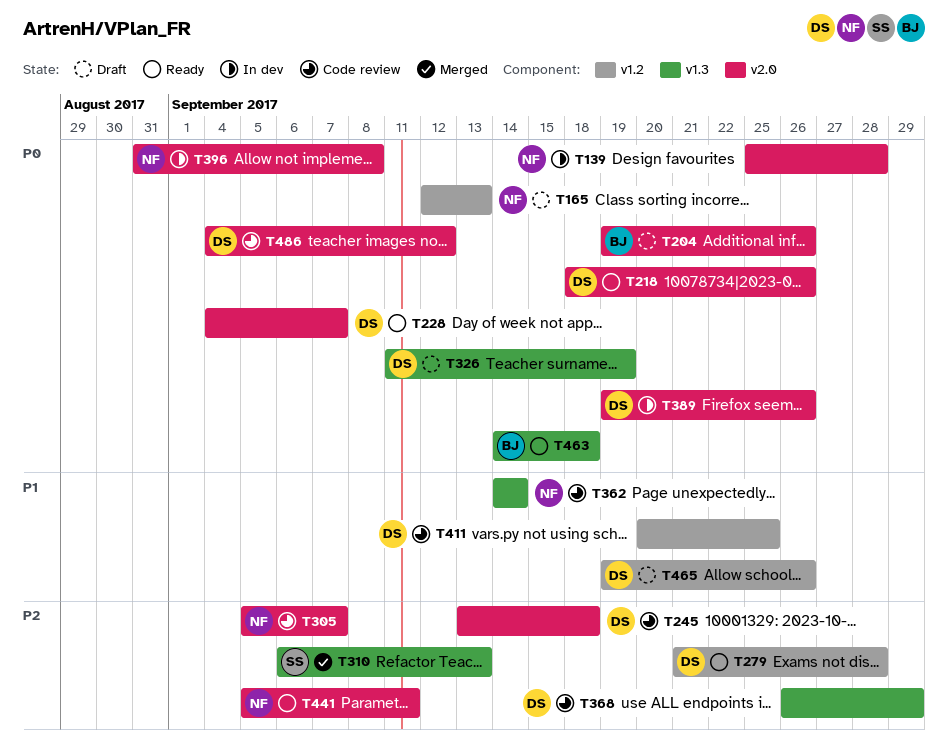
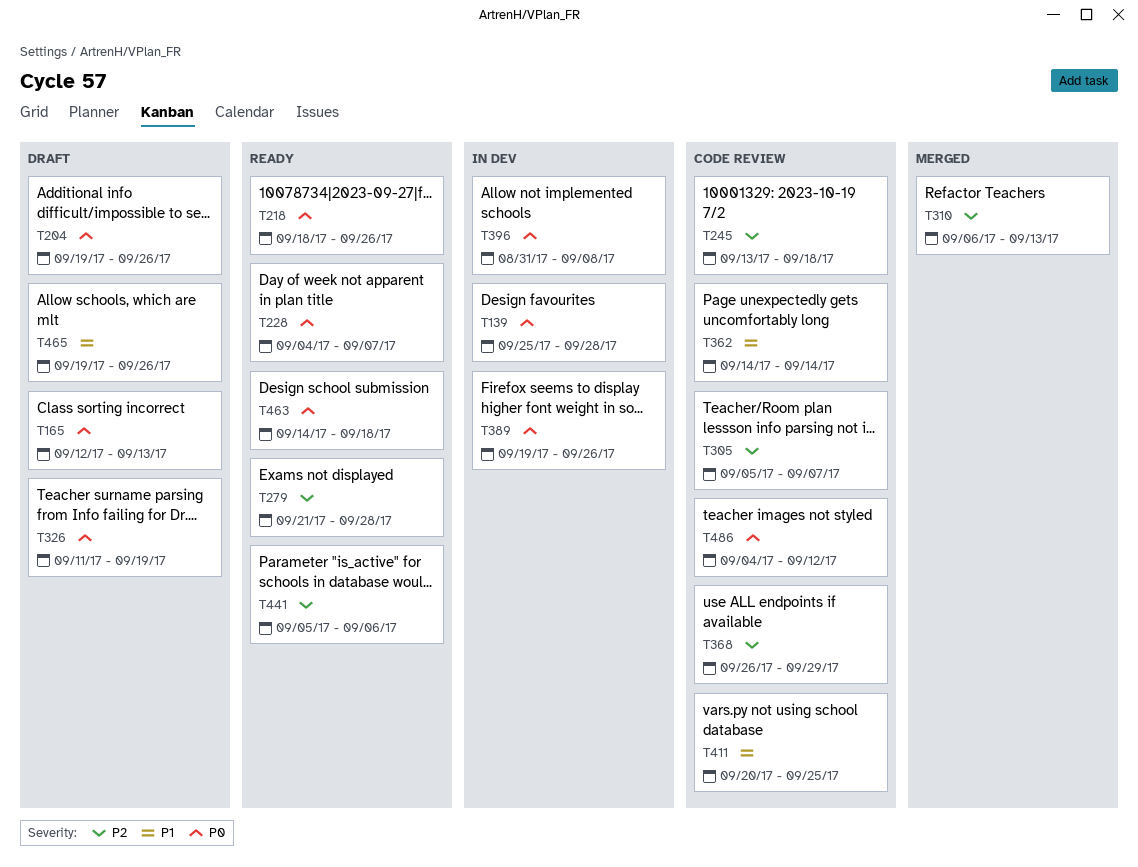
T441, due: Sep 11 -> Sep 6

